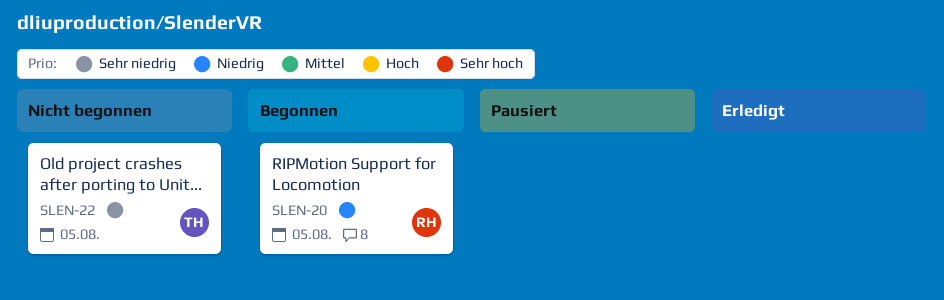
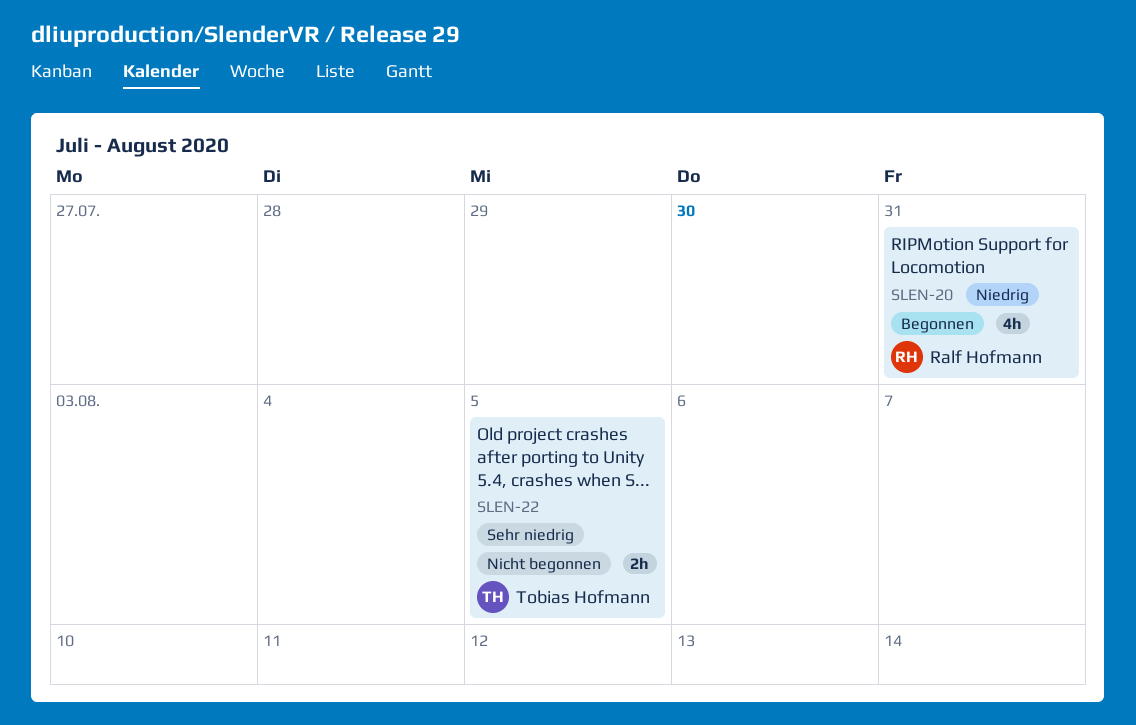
SLEN-20, due: Aug 5 -> Jul 31

